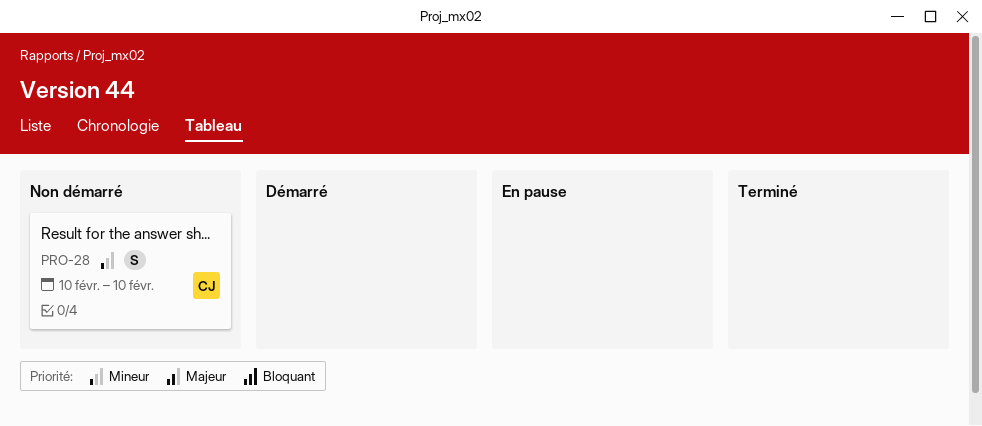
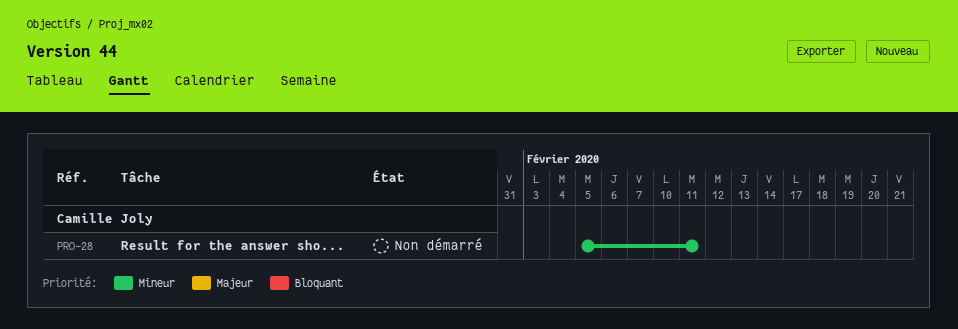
PRO-28, start: Feb 10 -> Feb 5
PRO-28, due: Feb 10 -> Feb 11

